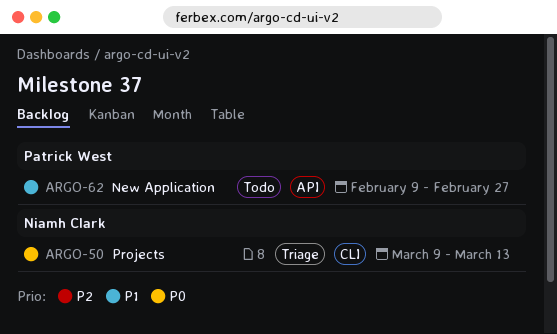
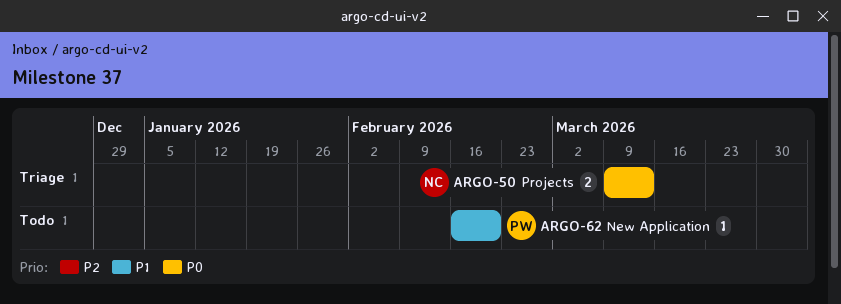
ARGO-62, start: Feb 9 -> Feb 16
ARGO-62, due: Feb 27 -> Feb 20

